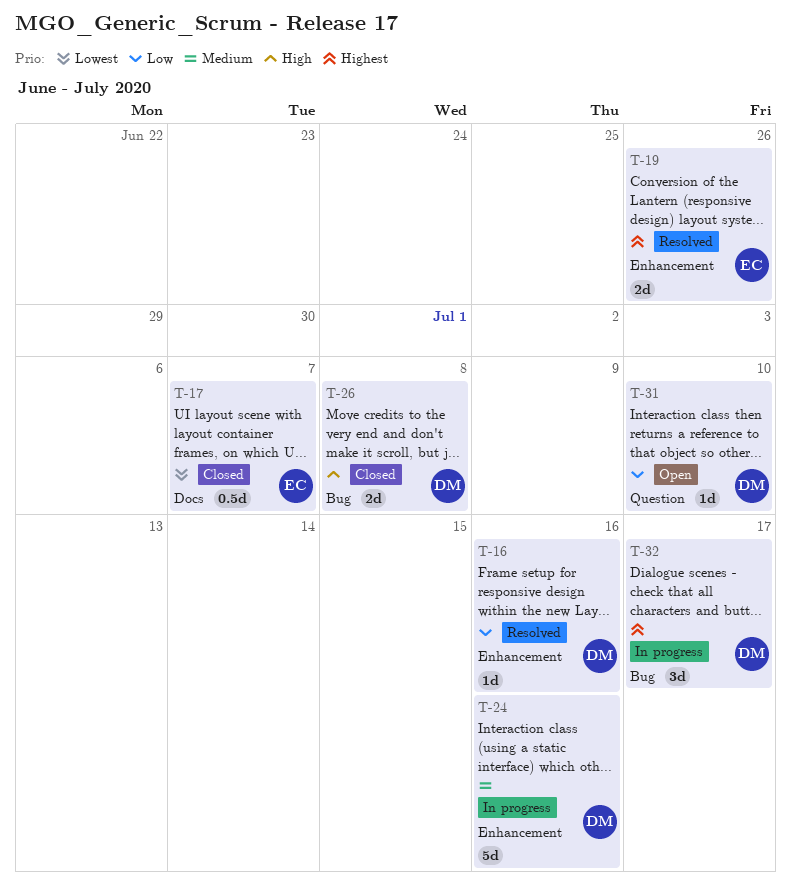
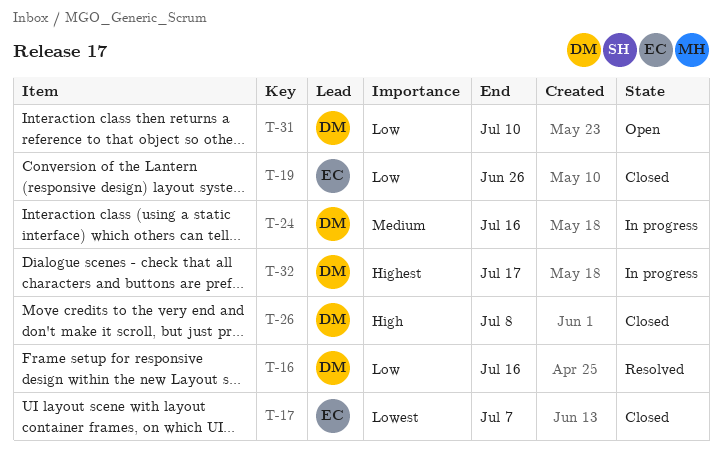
T-19, status: Resolved -> Closed
T-19, priority: Highest -> Low

